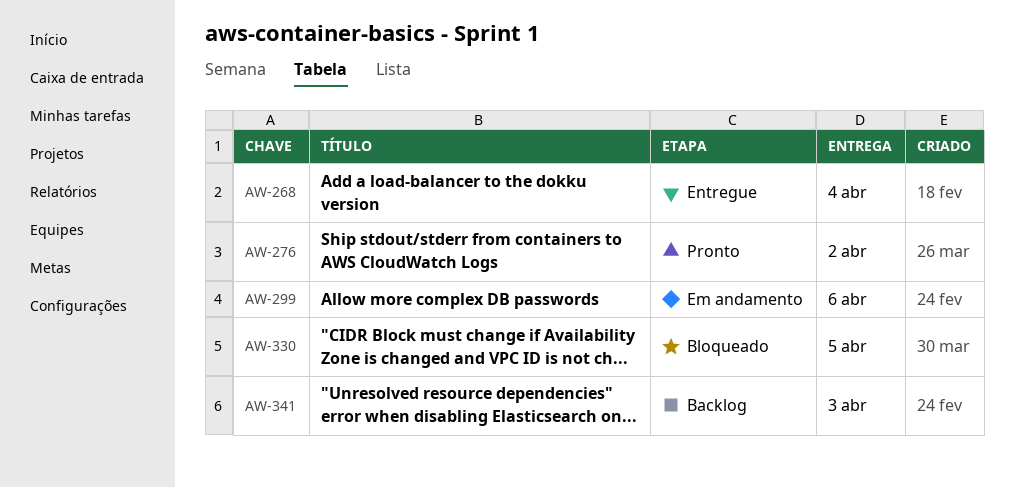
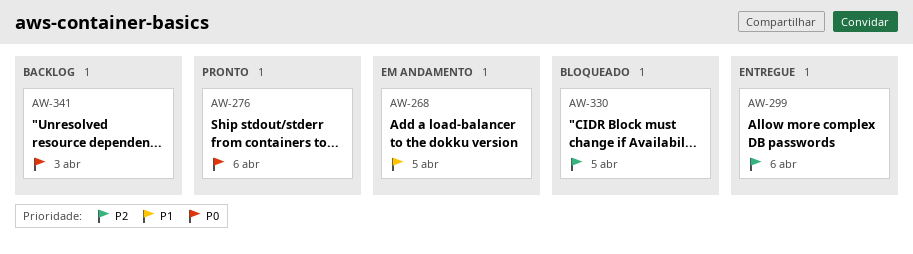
AW-268, status: Entregue -> Em andamento
AW-268, due: Apr 4 -> Apr 5
AW-276, due: Apr 2 -> Apr 6
AW-299, status: Em andamento -> Entregue

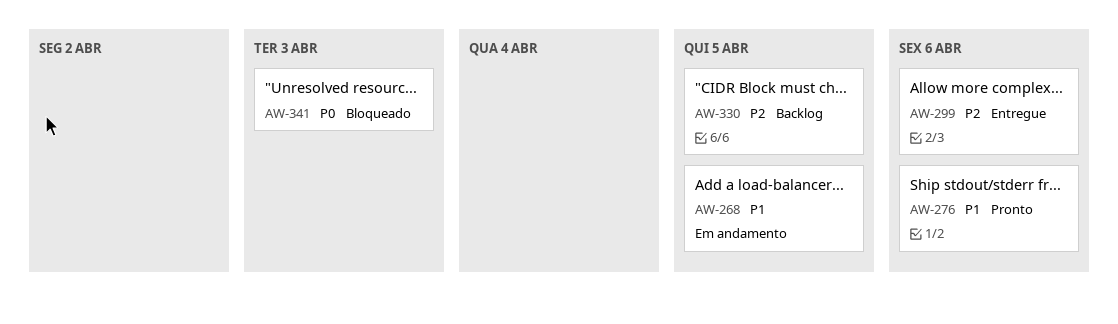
AW-276, priority: P0 -> P1
AW-330, status: Bloqueado -> Backlog
AW-341, status: Backlog -> Bloqueado

